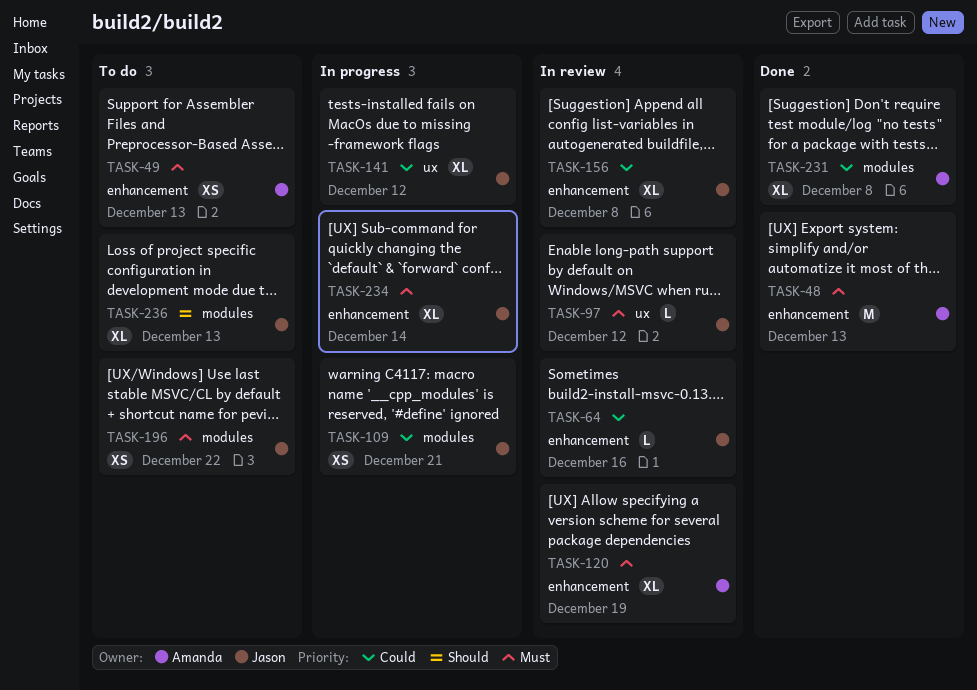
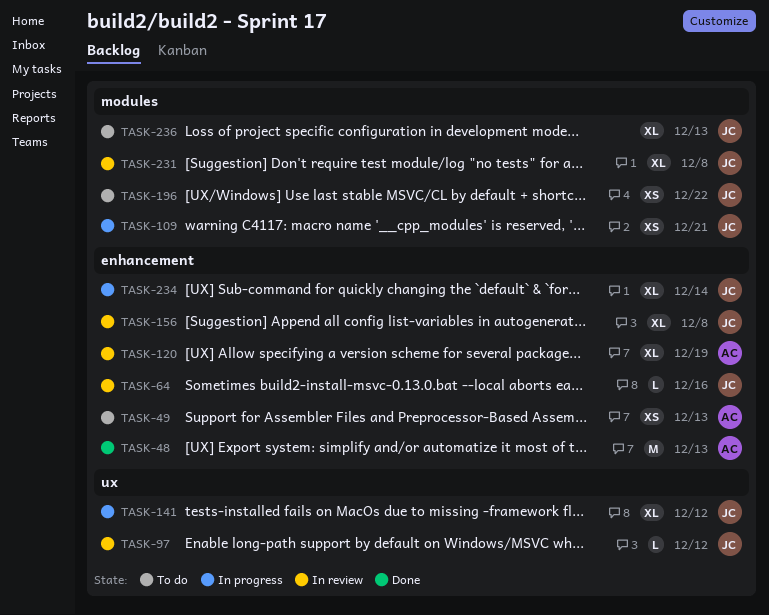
TASK-231, status: Done -> In review
TASK-231, owner: Amanda -> Jason

